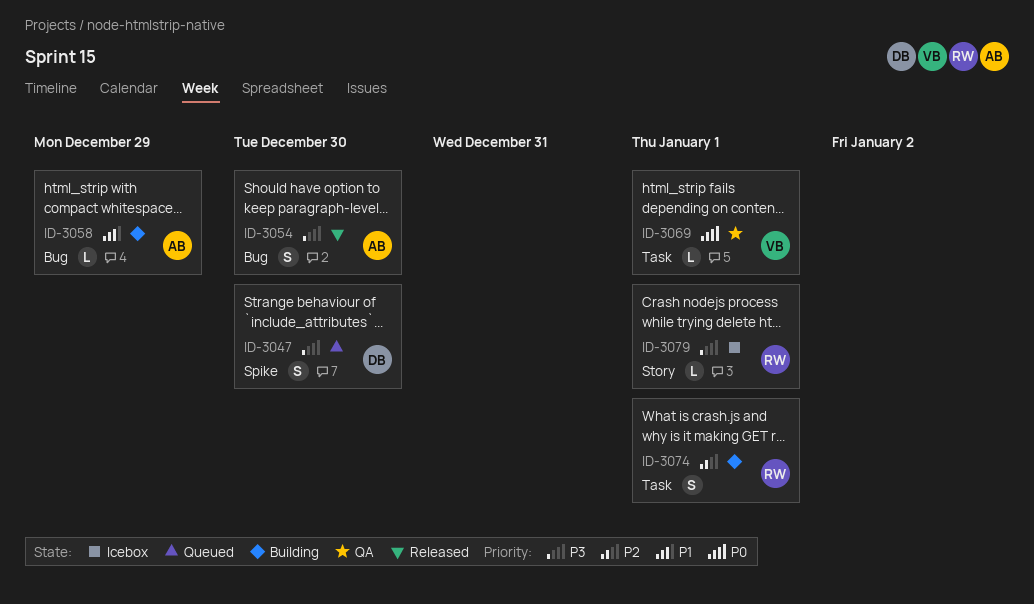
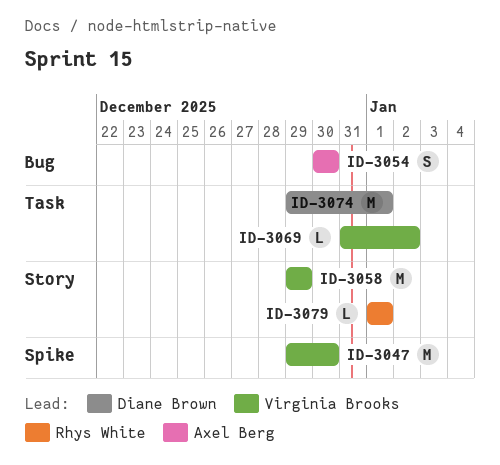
ID-3047, owner: Diane Brown -> Virginia Brooks
ID-3047, estimate: S -> M
ID-3058, owner: Axel Berg -> Virginia Brooks
ID-3058, label: Bug -> Story
ID-3058, estimate: L -> M
ID-3069, due: Jan 1 -> Jan 2
ID-3074, owner: Rhys White -> Diane Brown
ID-3074, estimate: S -> M

